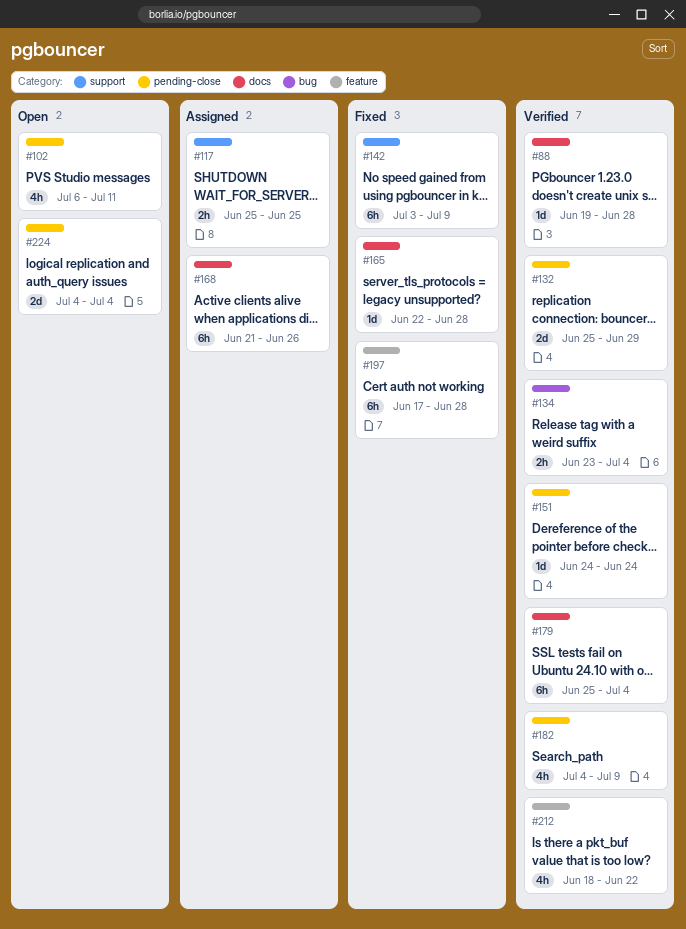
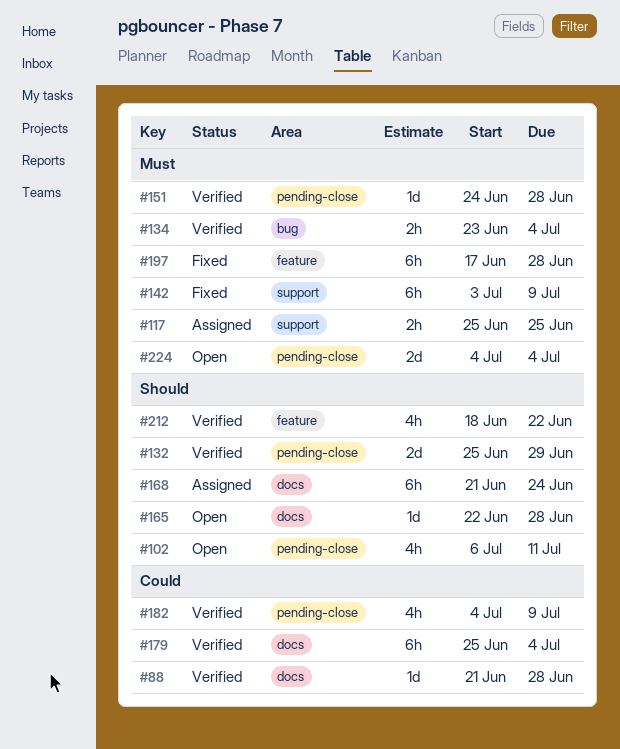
#88, start: Jun 19 -> Jun 21
#151, due: Jun 24 -> Jun 28
#165, status: Fixed -> Open
#168, due: Jun 26 -> Jun 24

